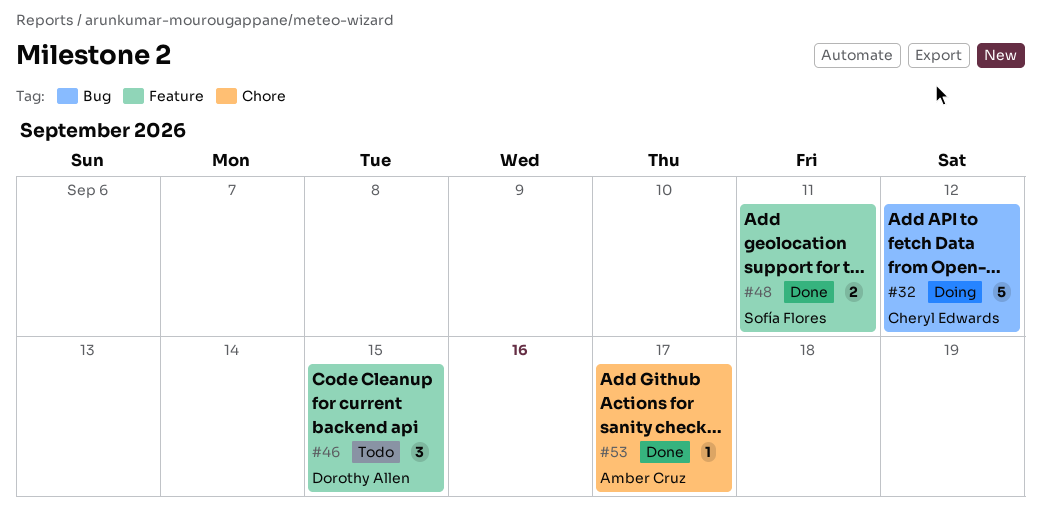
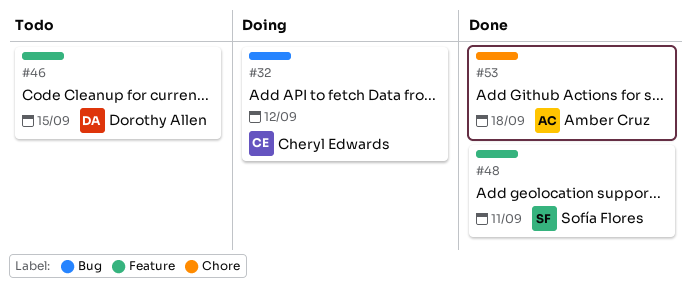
#53, due: Sep 17 -> Sep 18

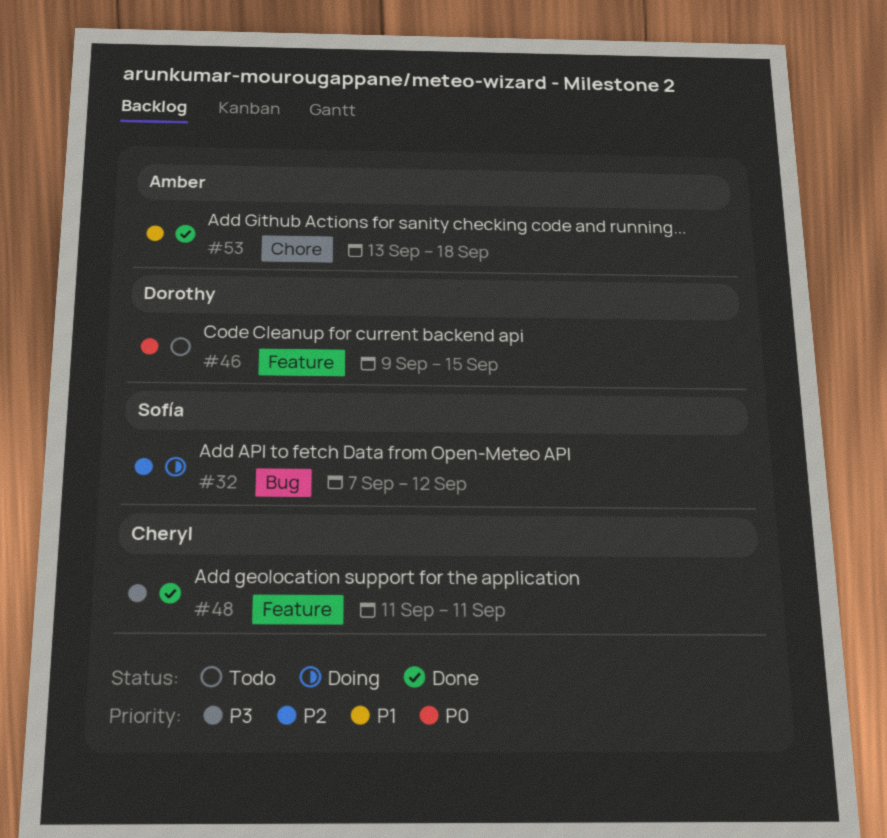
#32, owner: Cheryl Edwards -> Sofía Flores
#48, owner: Sofía Flores -> Cheryl Edwards

